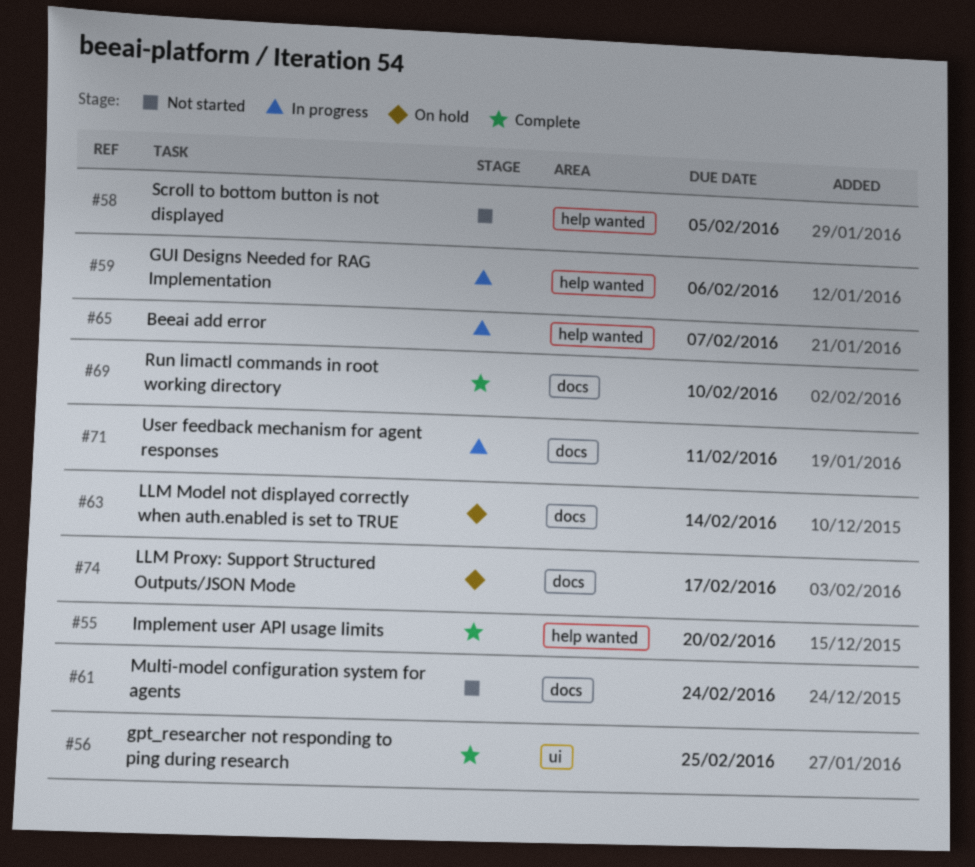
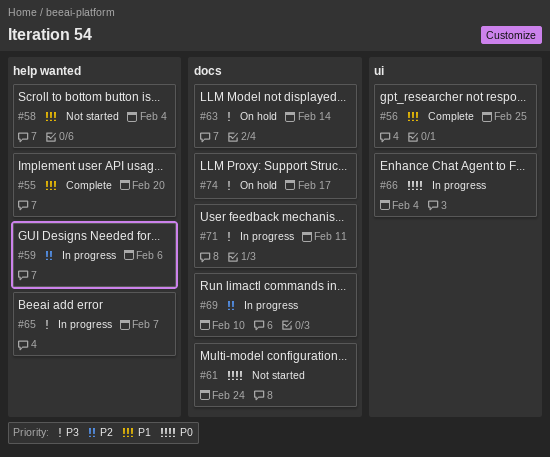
#58, due: Feb 5 -> Feb 4
#66: none -> present
#69, status: Complete -> In progress

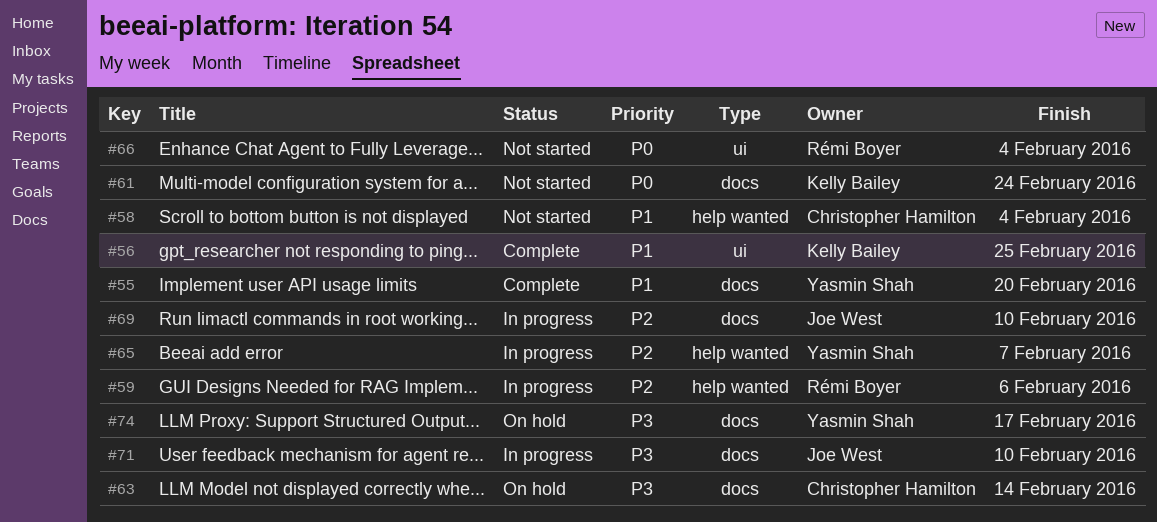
#55, label: help wanted -> docs
#65, priority: P3 -> P2
#66, status: In progress -> Not started
#71, due: Feb 11 -> Feb 10

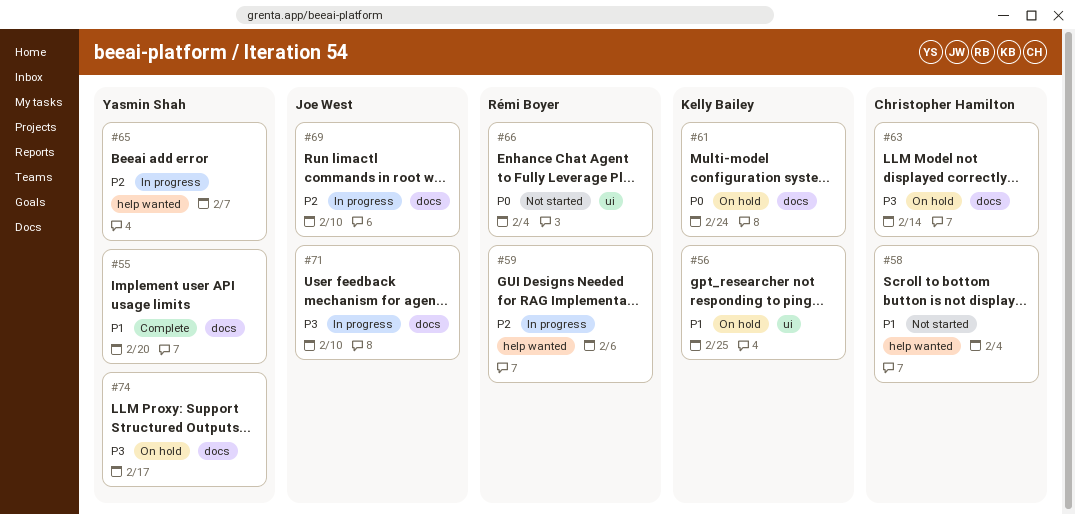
#56, status: Complete -> On hold
#61, status: Not started -> On hold

